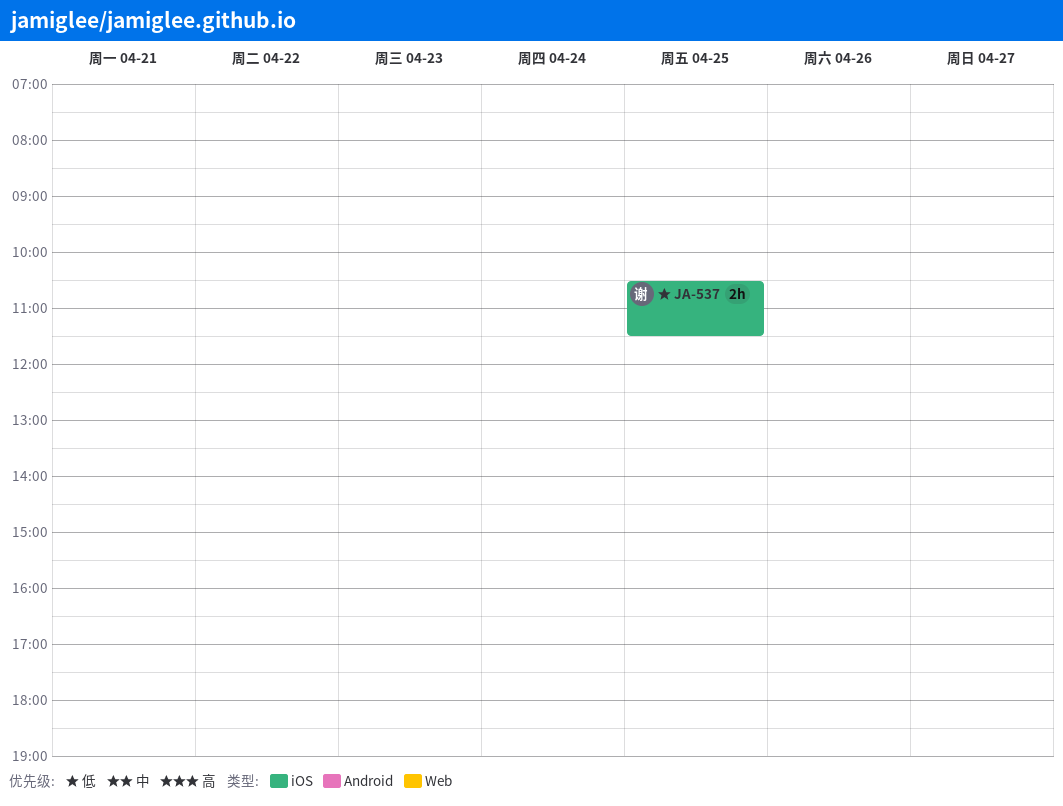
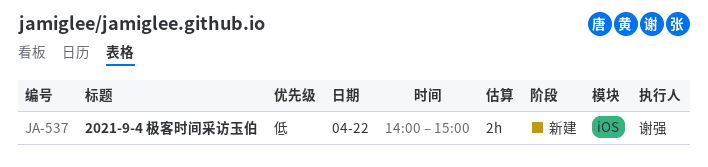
JA-537, day: Apr 25 -> Apr 22
JA-537, begins: 10:30 -> 14:00
JA-537, ends: 11:30 -> 15:00

